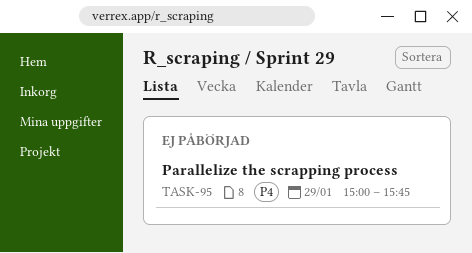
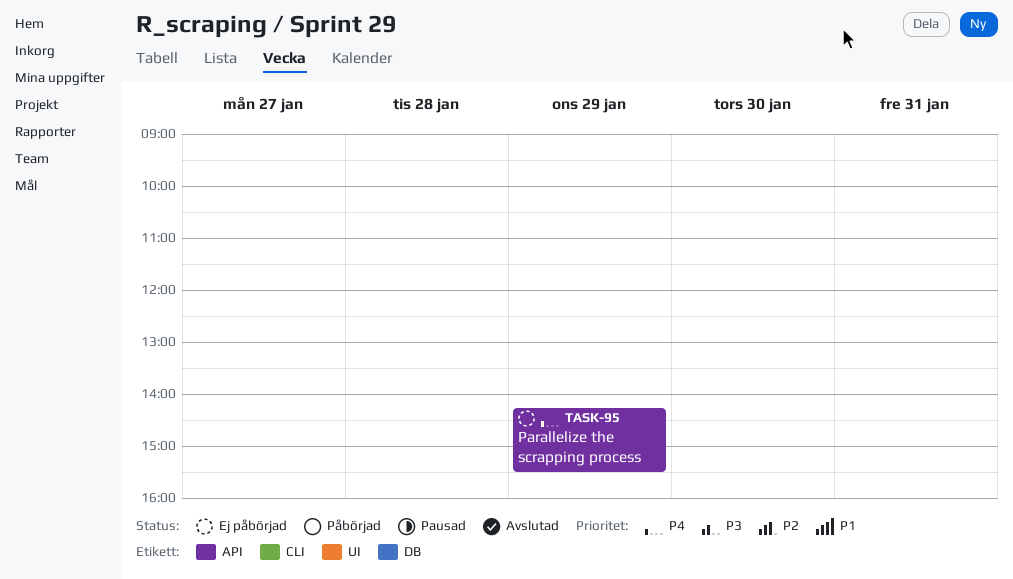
TASK-95, begins: 15:00 -> 14:15
TASK-95, ends: 15:45 -> 15:30

